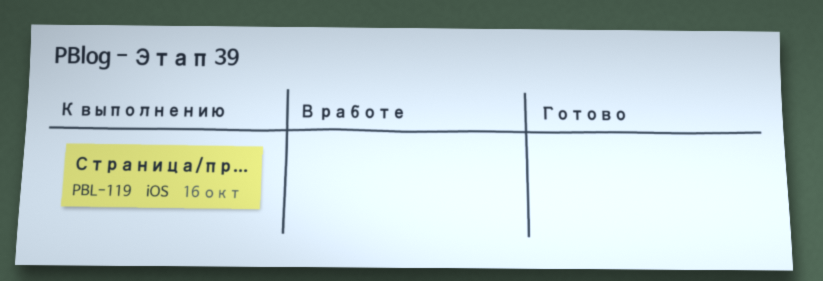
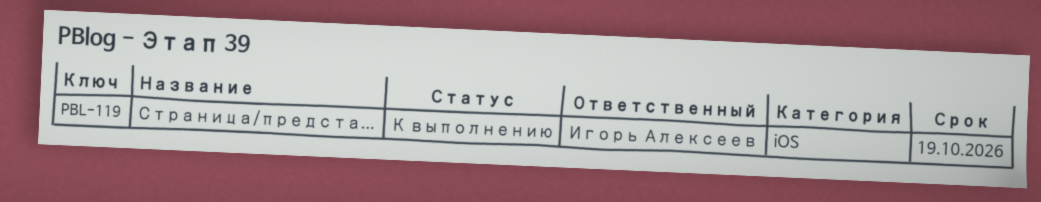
PBL-119, due: Oct 16 -> Oct 19

